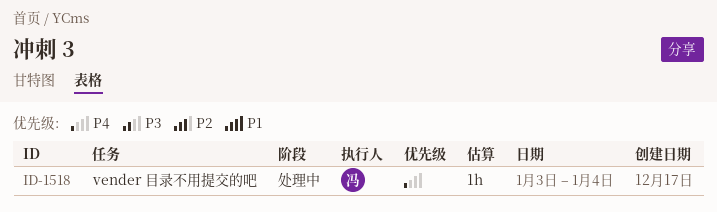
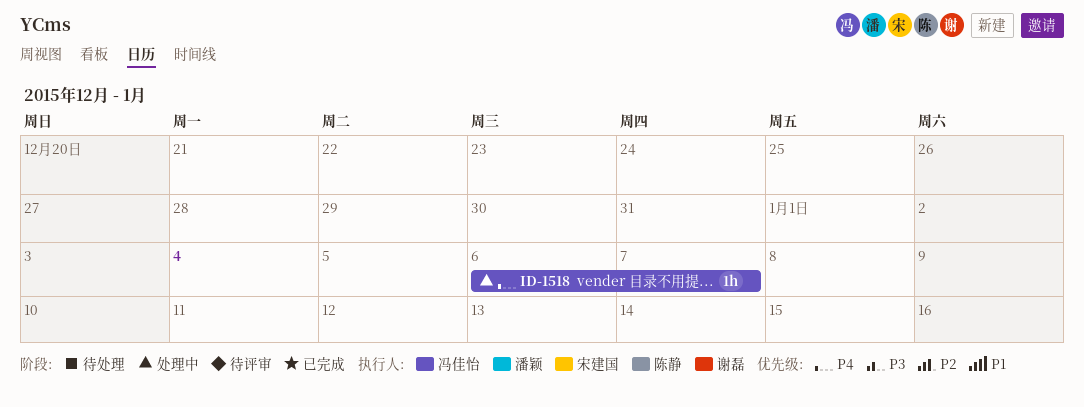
ID-1518, start: Jan 3 -> Jan 6
ID-1518, due: Jan 4 -> Jan 7

